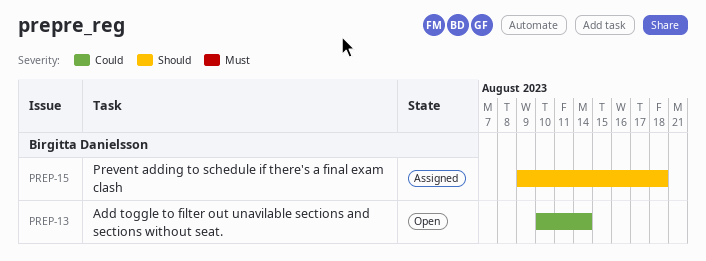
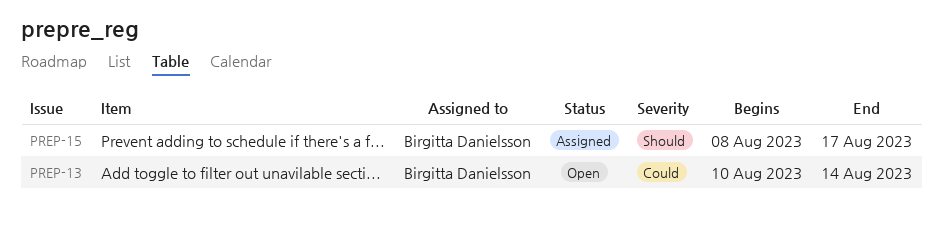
PREP-15, start: Aug 9 -> Aug 8
PREP-15, due: Aug 18 -> Aug 17

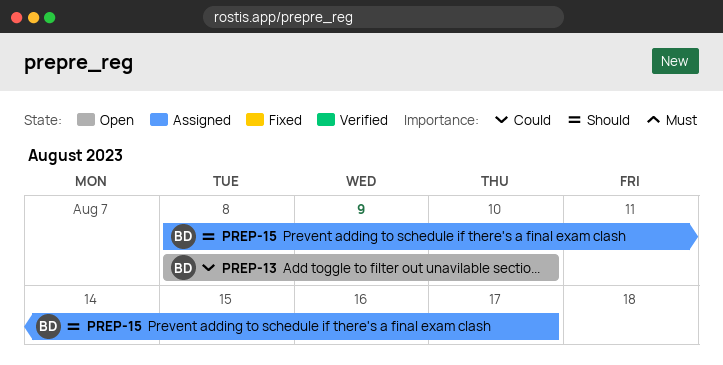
PREP-13, start: Aug 10 -> Aug 8
PREP-13, due: Aug 14 -> Aug 10

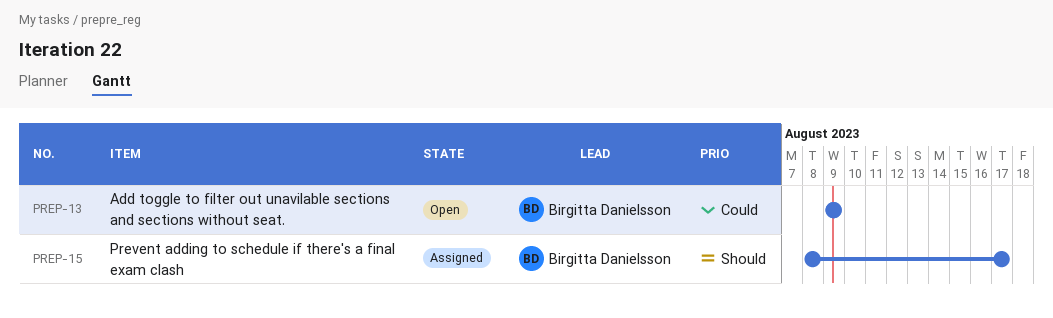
PREP-13, start: Aug 8 -> Aug 9
PREP-13, due: Aug 10 -> Aug 9

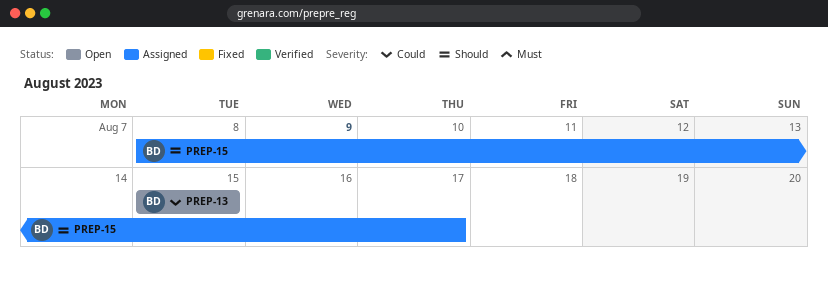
PREP-13, start: Aug 9 -> Aug 15
PREP-13, due: Aug 9 -> Aug 15

